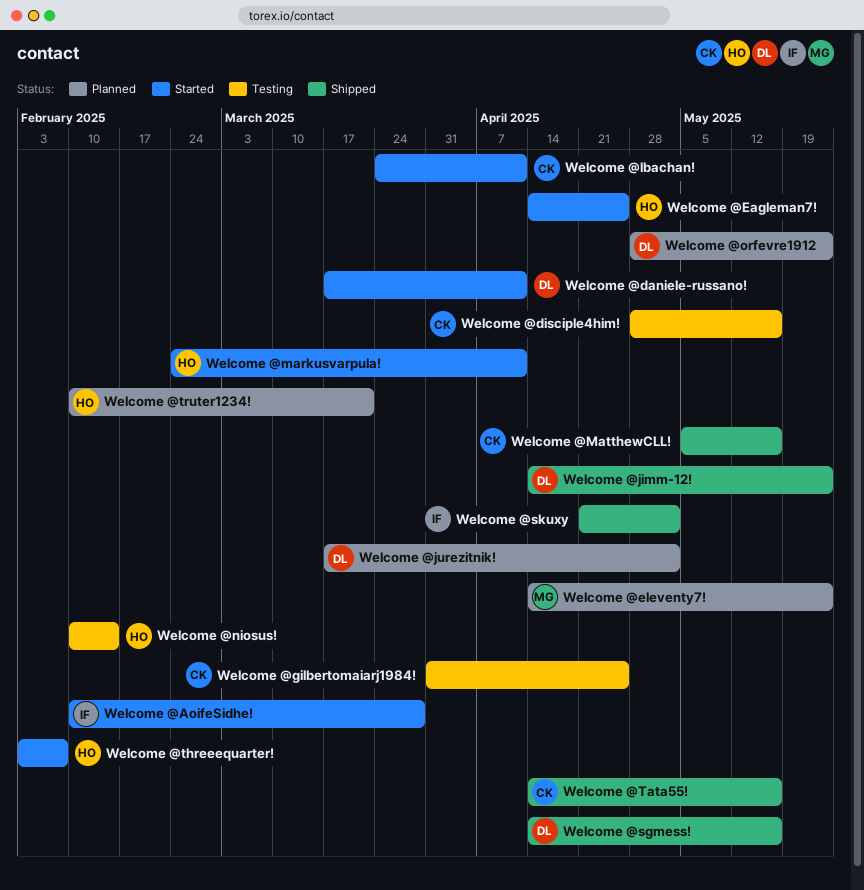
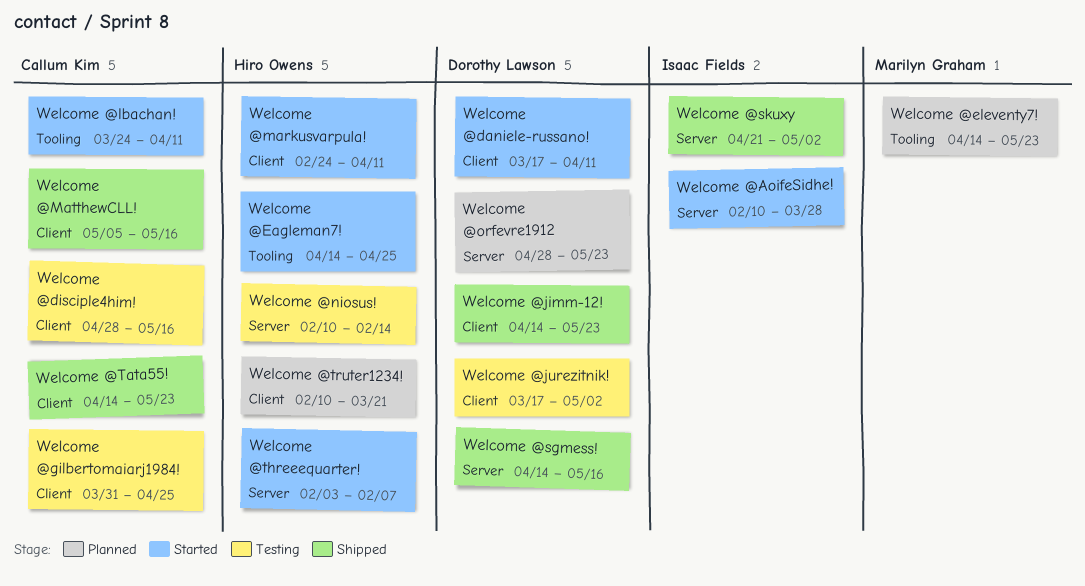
Welcome @jurezitnik!, status: Planned -> Testing
Welcome @Tata55!, due: May 16 -> May 23

